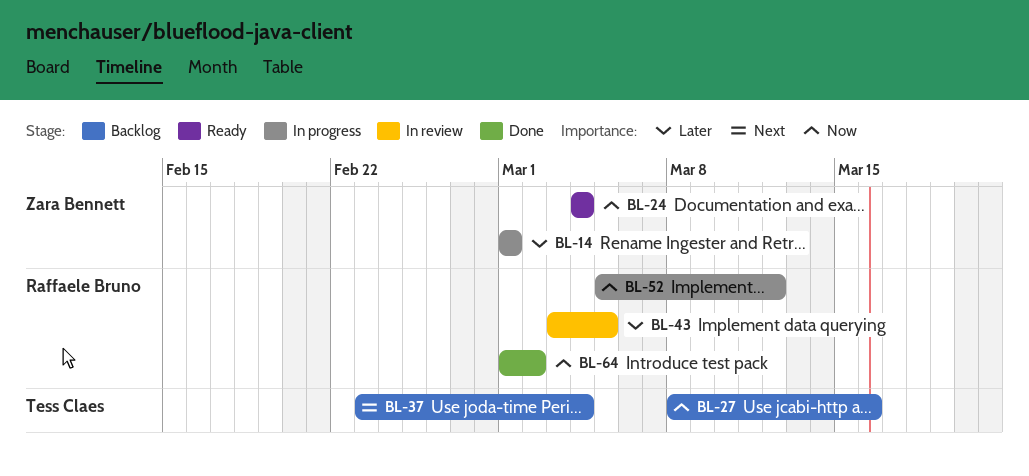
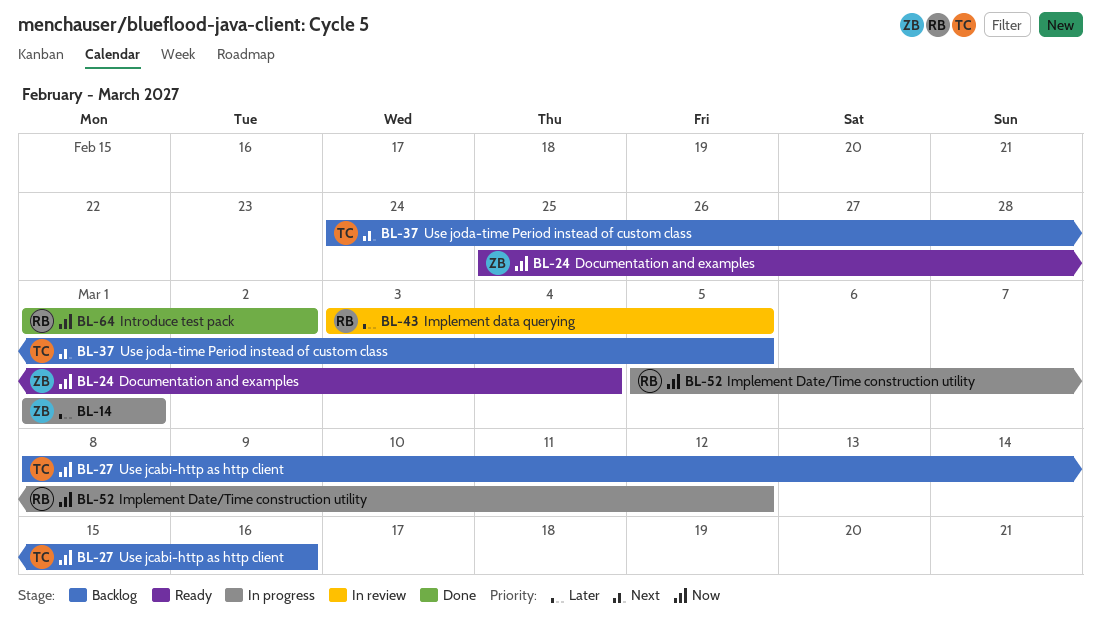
BL-24, start: Mar 4 -> Feb 25
BL-37, start: Feb 23 -> Feb 24
BL-37, due: Mar 4 -> Mar 5

